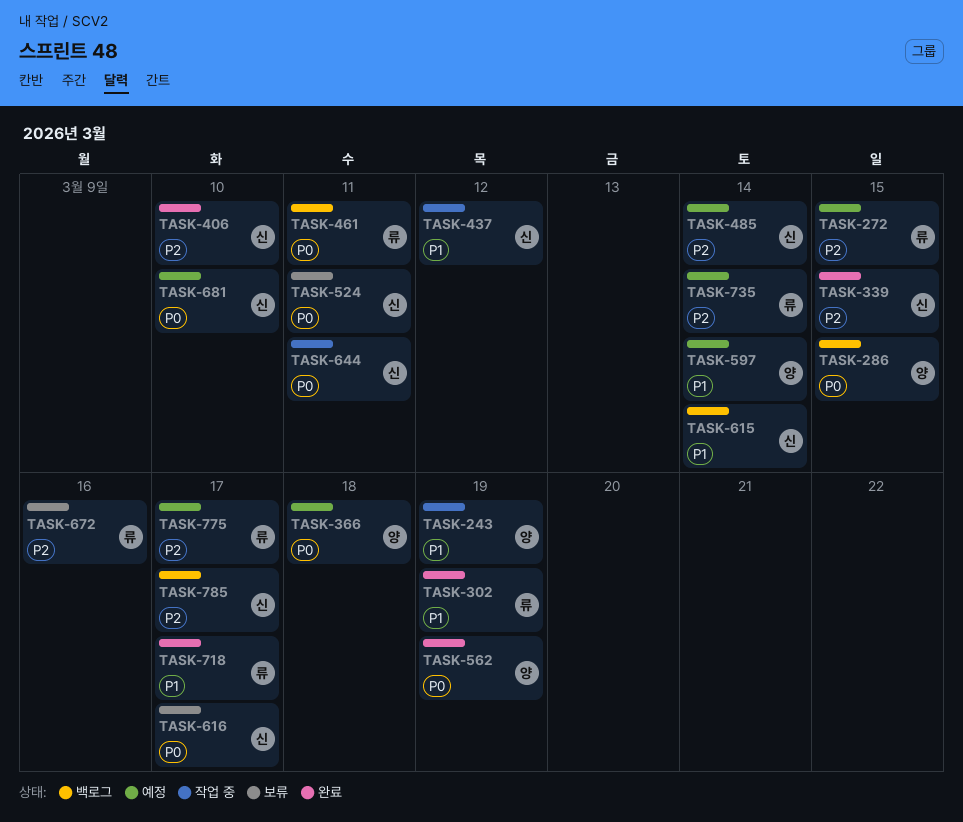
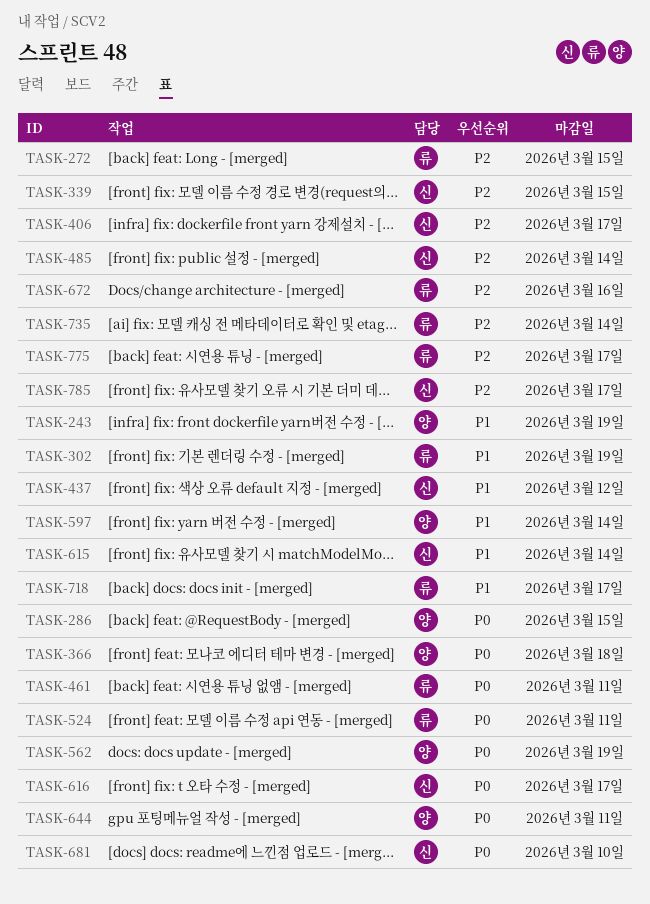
TASK-406, due: Mar 10 -> Mar 17
TASK-524, owner: 신 -> 류
TASK-644, owner: 신 -> 양

